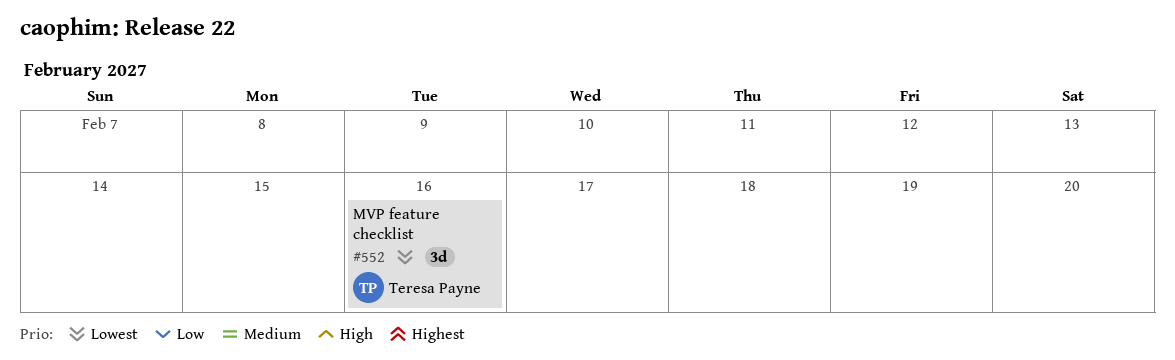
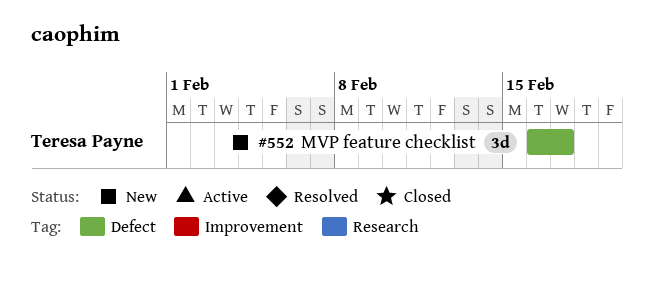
#552, due: Feb 16 -> Feb 17

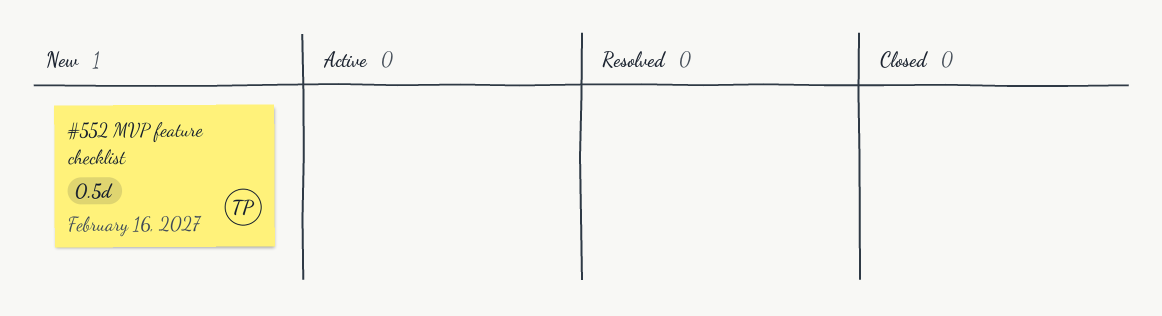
#552, estimate: 3d -> 0.5d
#552, due: Feb 17 -> Feb 16

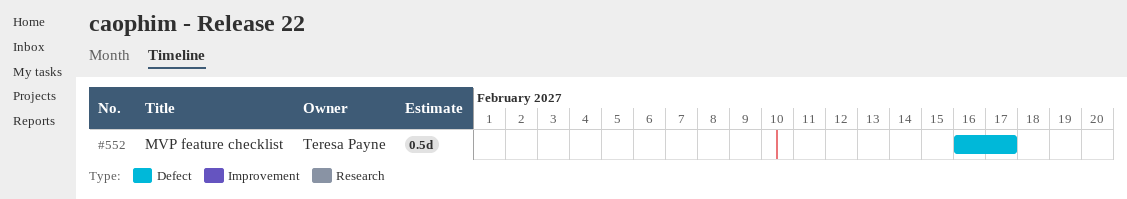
#552, due: Feb 16 -> Feb 17

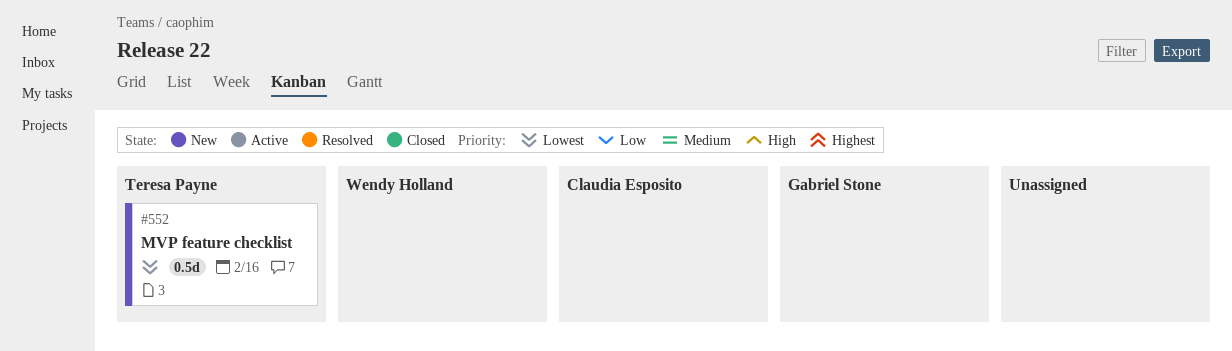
#552, due: Feb 17 -> Feb 16

